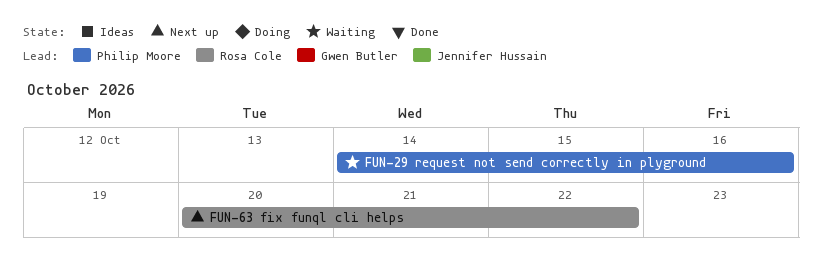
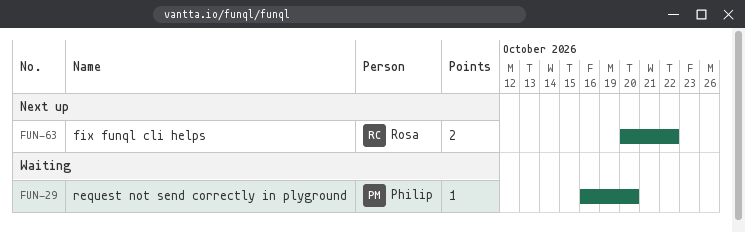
FUN-29, start: Oct 14 -> Oct 16
FUN-29, due: Oct 16 -> Oct 20

